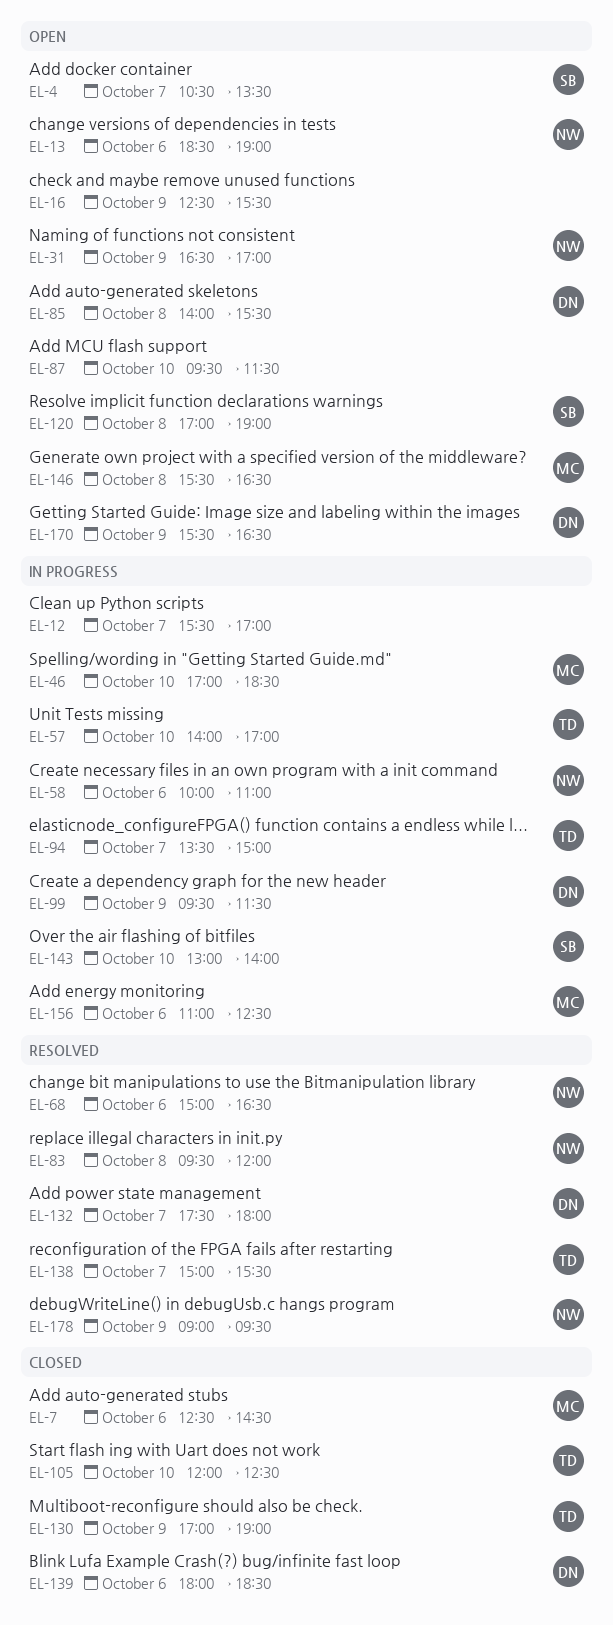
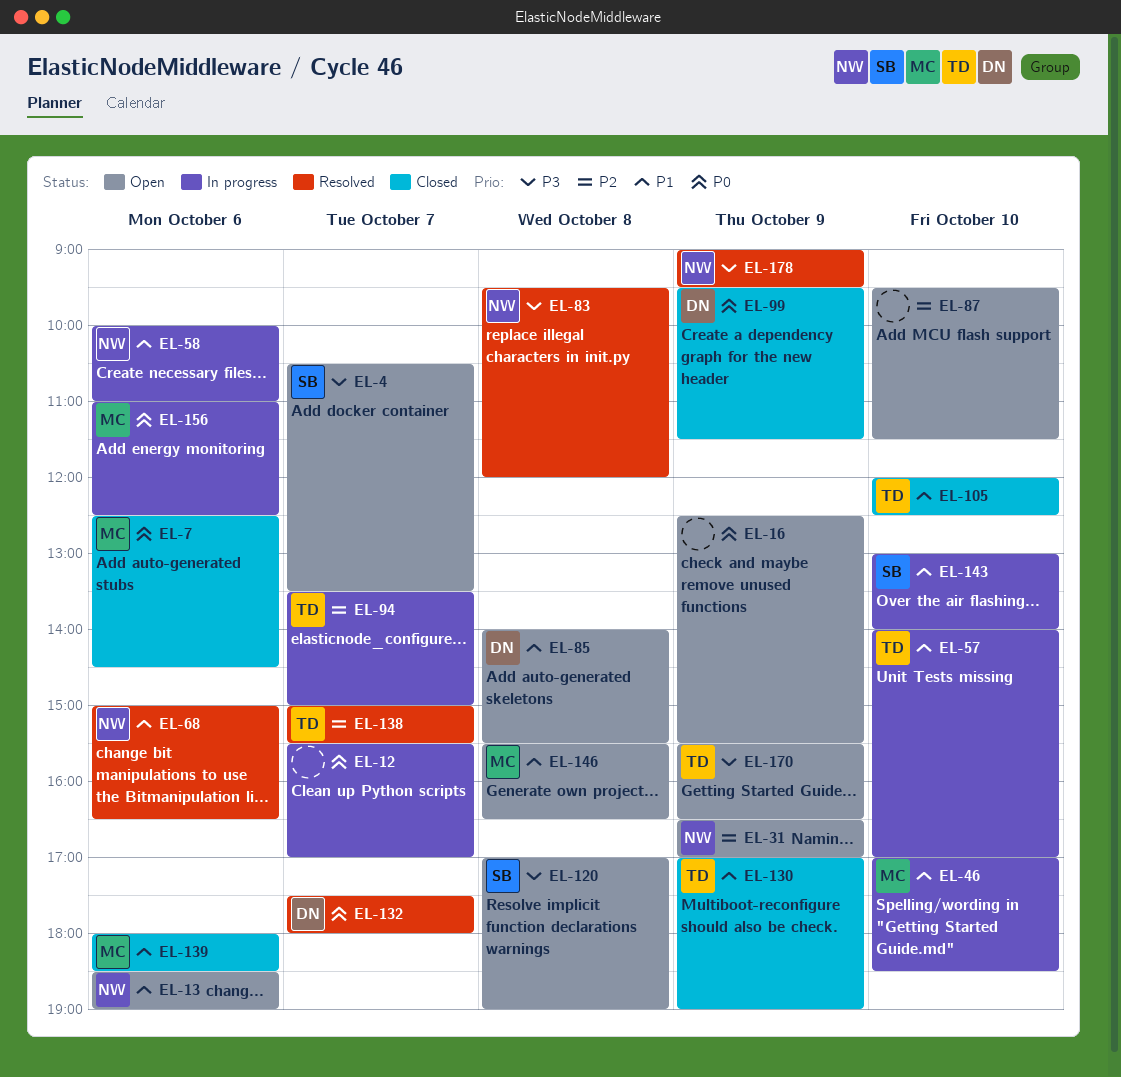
EL-99, status: In progress -> Closed
EL-139, owner: DN -> MC
EL-170, owner: DN -> TD

